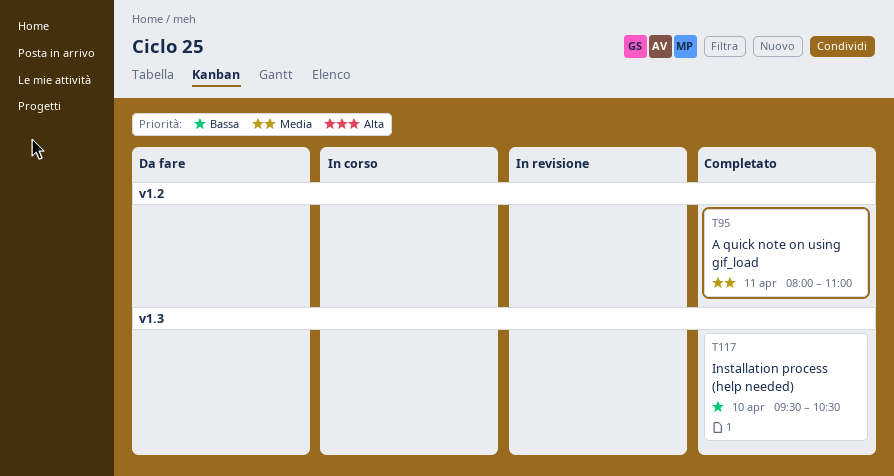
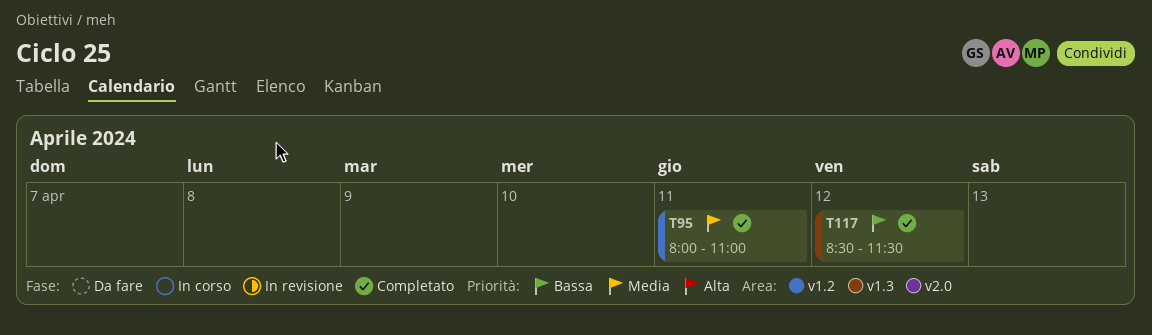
T117, day: Apr 10 -> Apr 12
T117, begins: 09:30 -> 08:30
T117, ends: 10:30 -> 11:30

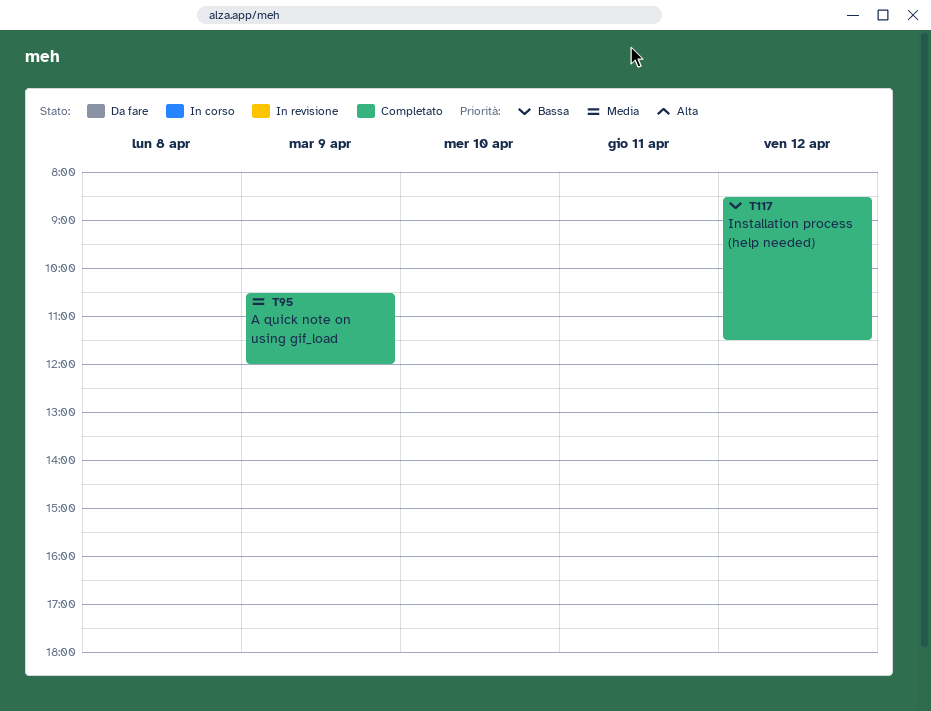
T95, day: Apr 11 -> Apr 9
T95, begins: 08:00 -> 10:30
T95, ends: 11:00 -> 12:00

